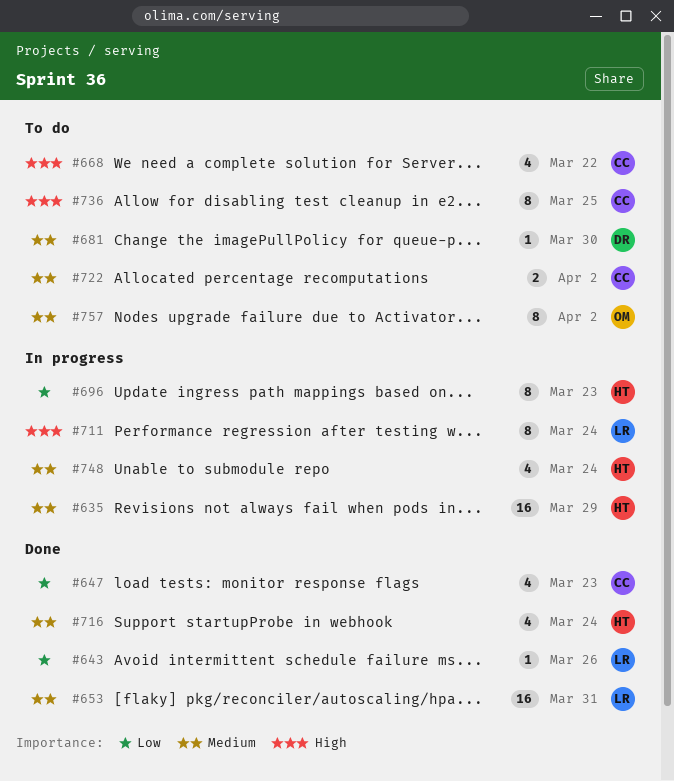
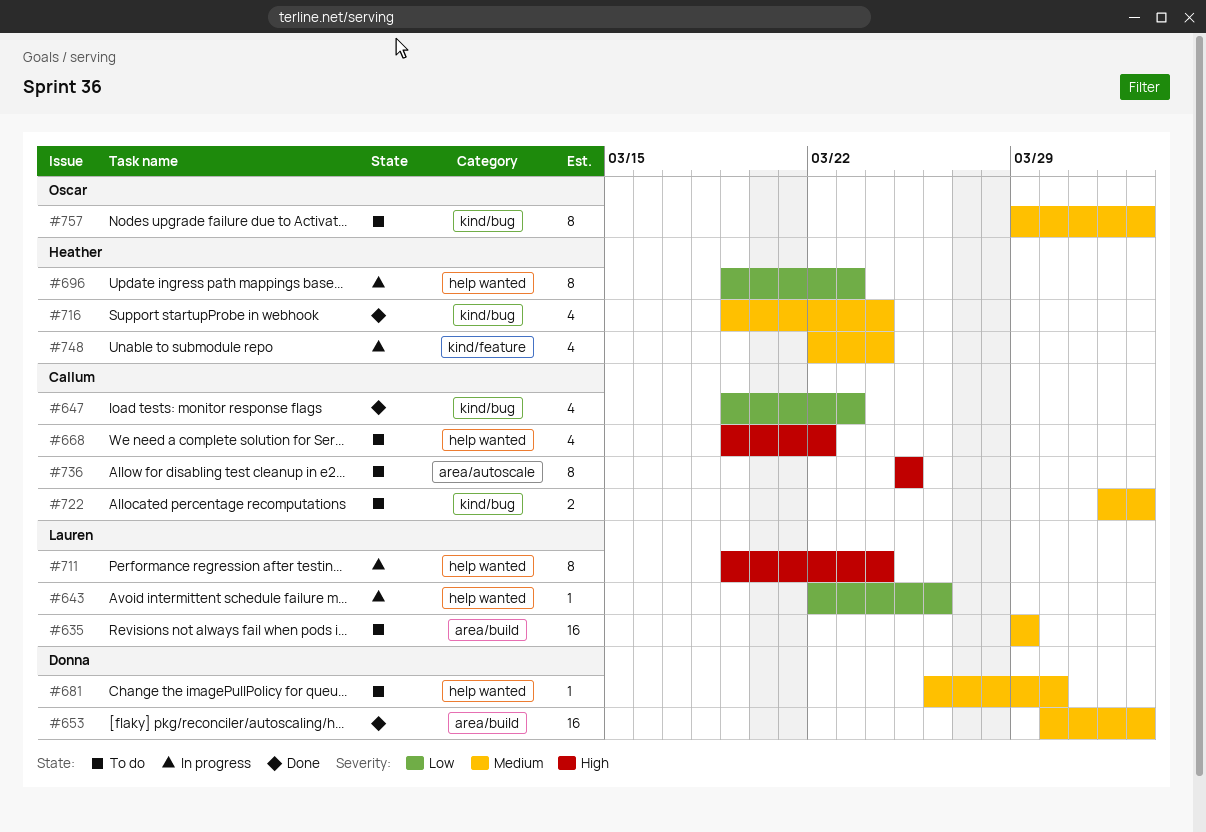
#635, status: In progress -> To do
#635, owner: Heather -> Lauren
#643, status: Done -> In progress
#653, owner: Lauren -> Donna
#653, due: Mar 31 -> Apr 2

